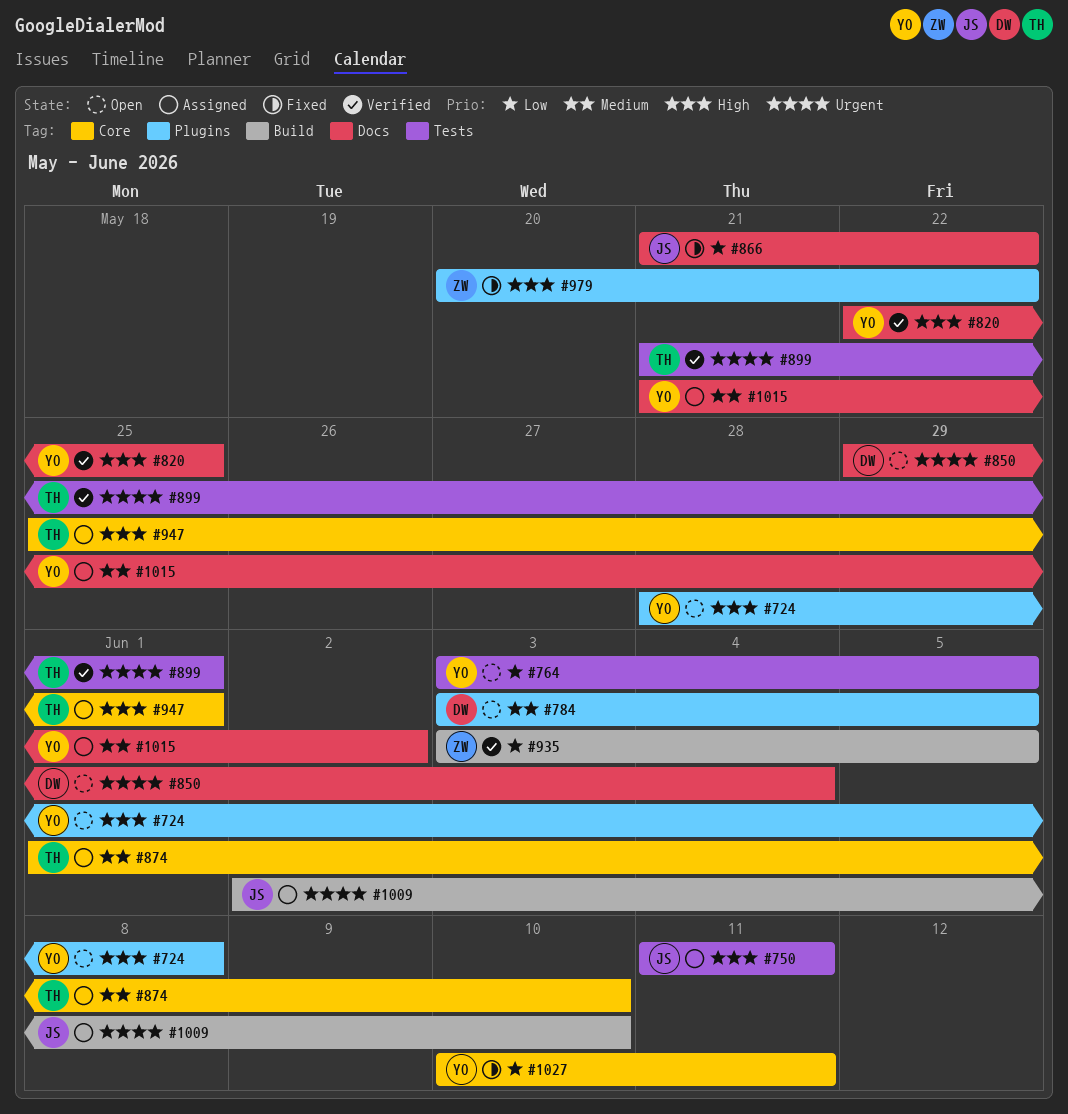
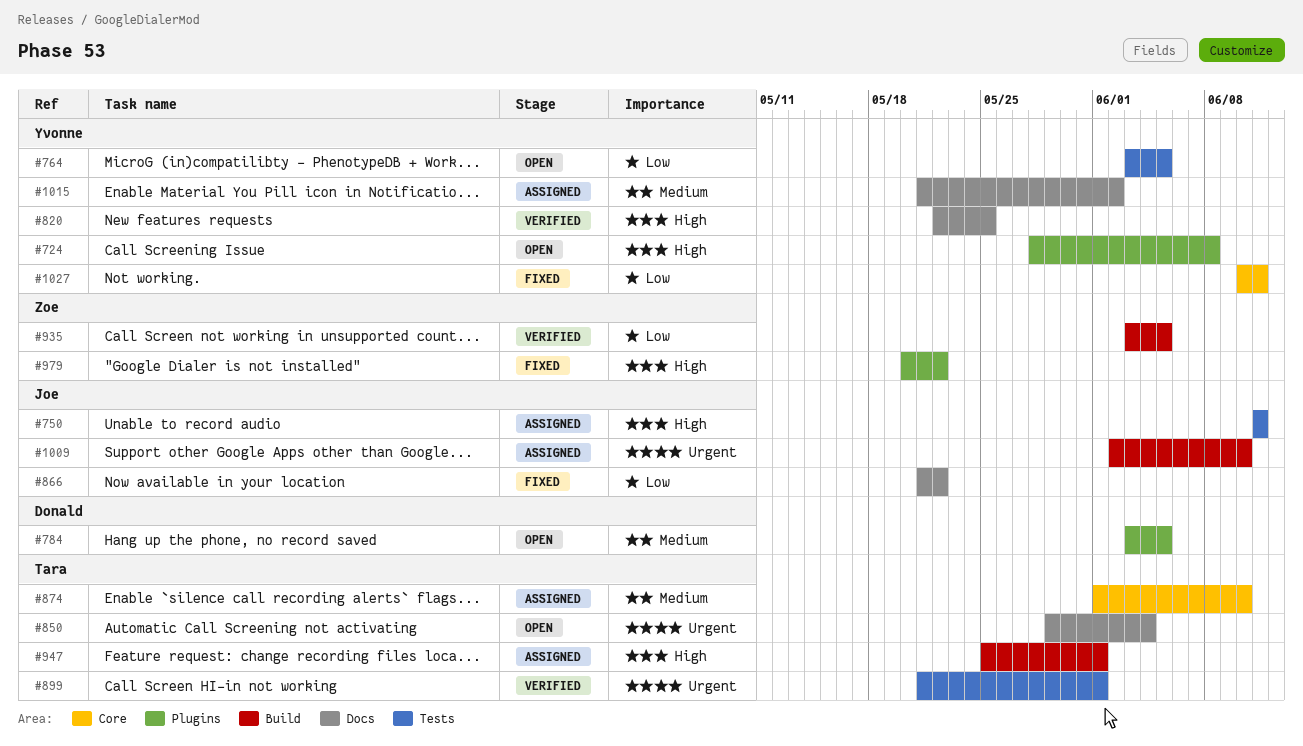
#850, owner: Donald -> Tara
#947, label: Core -> Build

